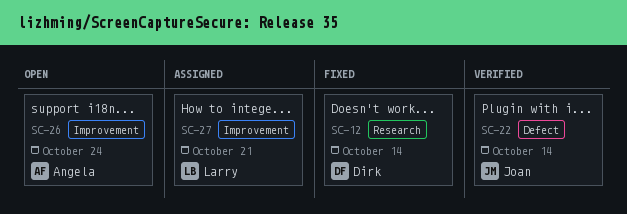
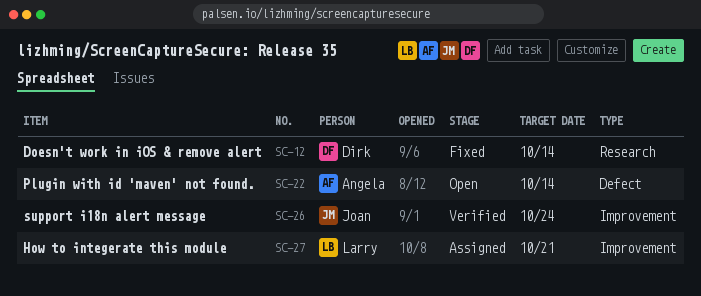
SC-22, status: Verified -> Open
SC-22, owner: Joan -> Angela
SC-26, status: Open -> Verified
SC-26, owner: Angela -> Joan

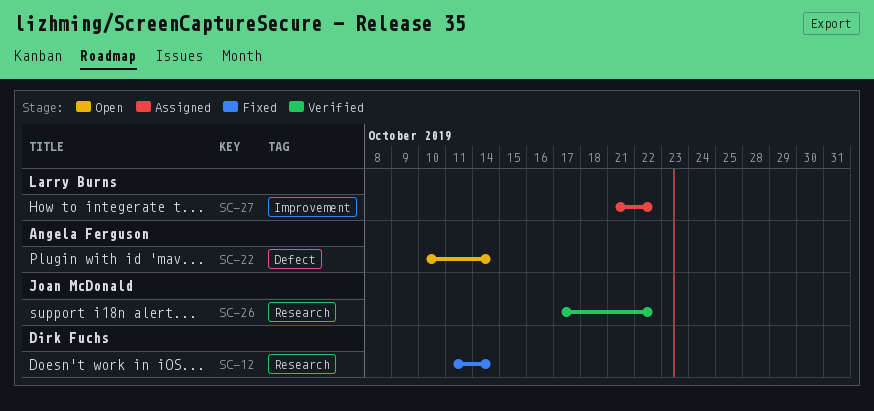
SC-26, label: Improvement -> Research
SC-26, due: Oct 24 -> Oct 22
SC-27, due: Oct 21 -> Oct 22

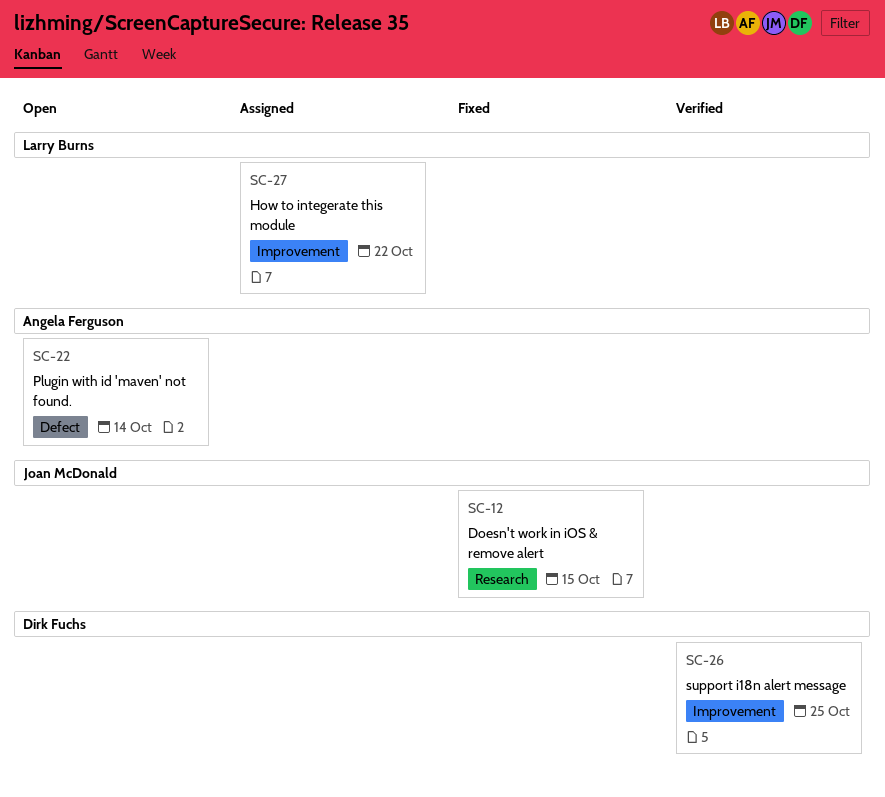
SC-12, owner: Dirk Fuchs -> Joan McDonald
SC-12, due: Oct 14 -> Oct 15
SC-26, owner: Joan McDonald -> Dirk Fuchs
SC-26, label: Research -> Improvement
SC-26, due: Oct 22 -> Oct 25

